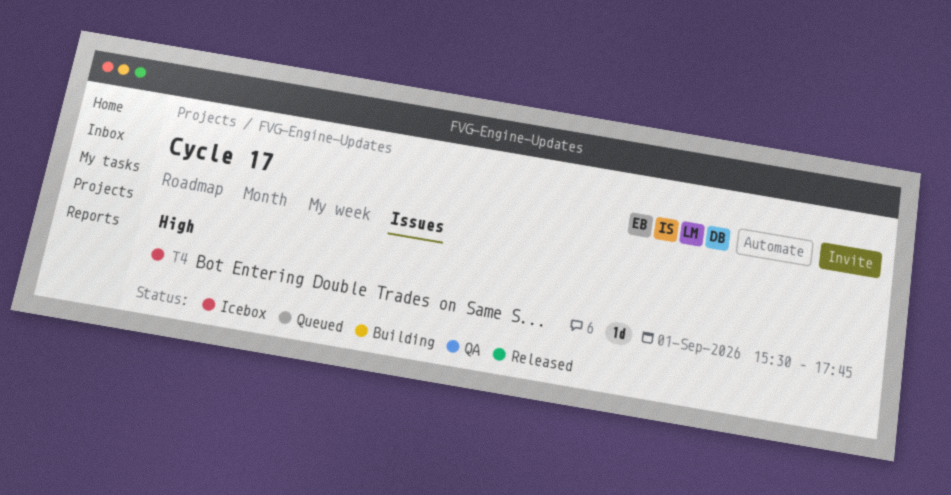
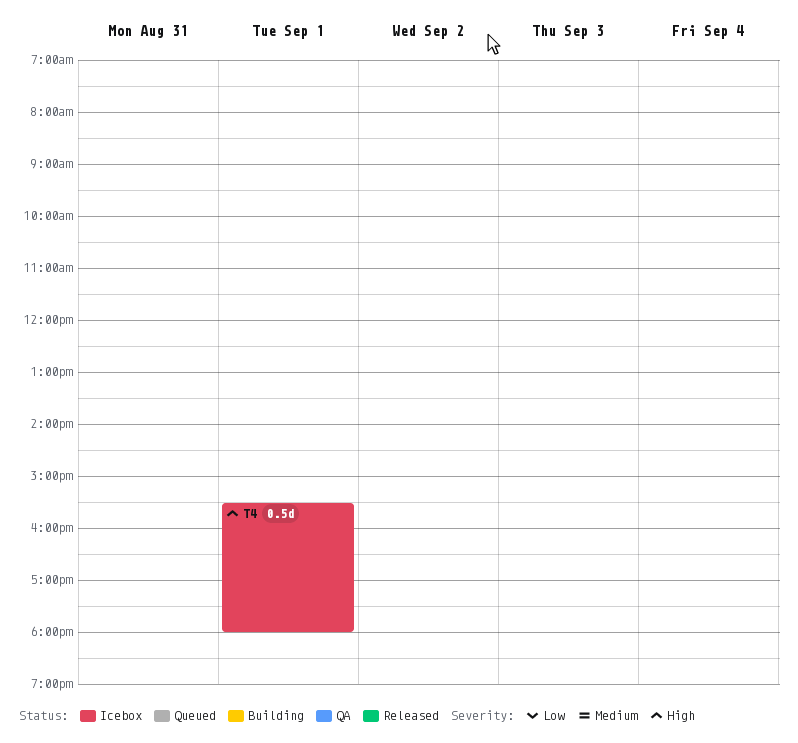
T4, estimate: 1d -> 0.5d
T4, ends: 17:45 -> 18:00

